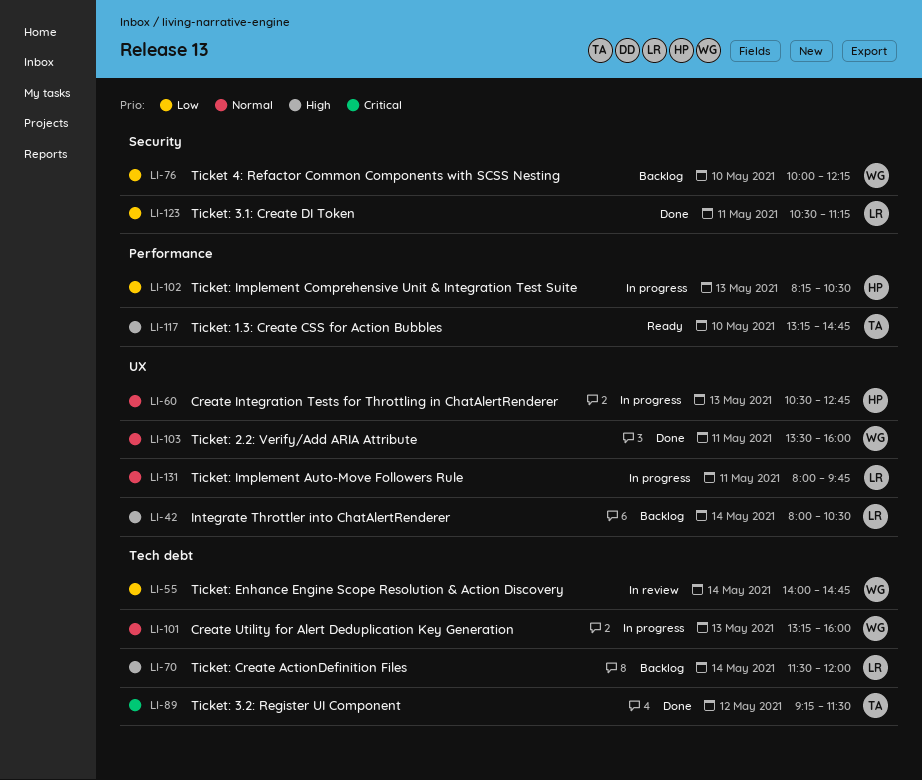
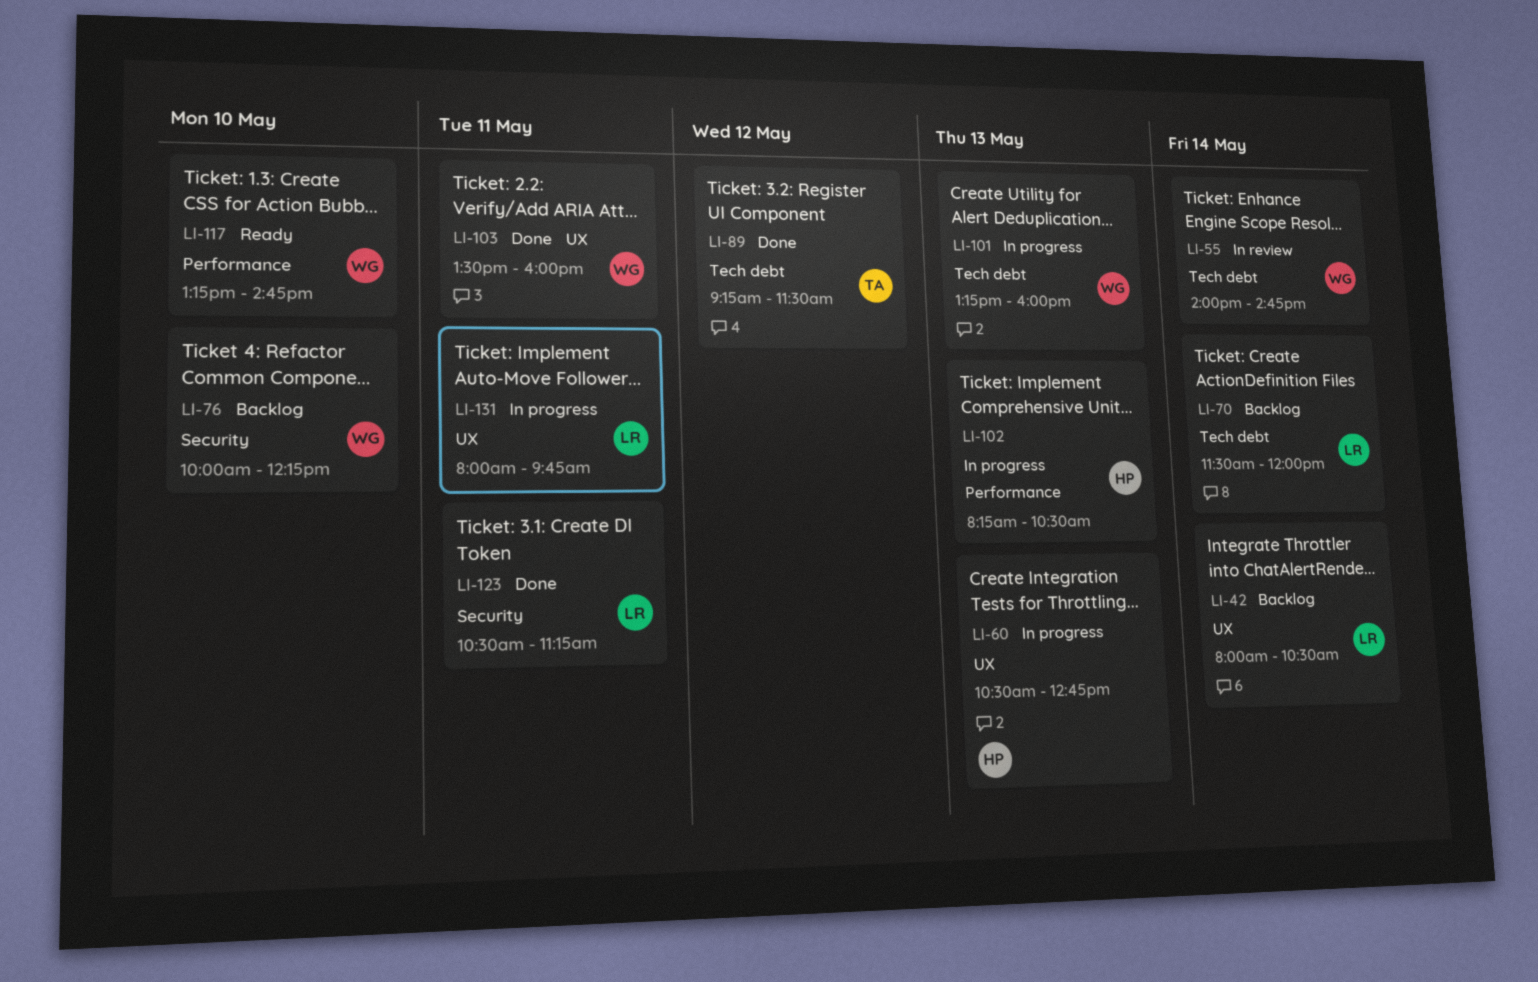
LI-117, owner: TA -> WG

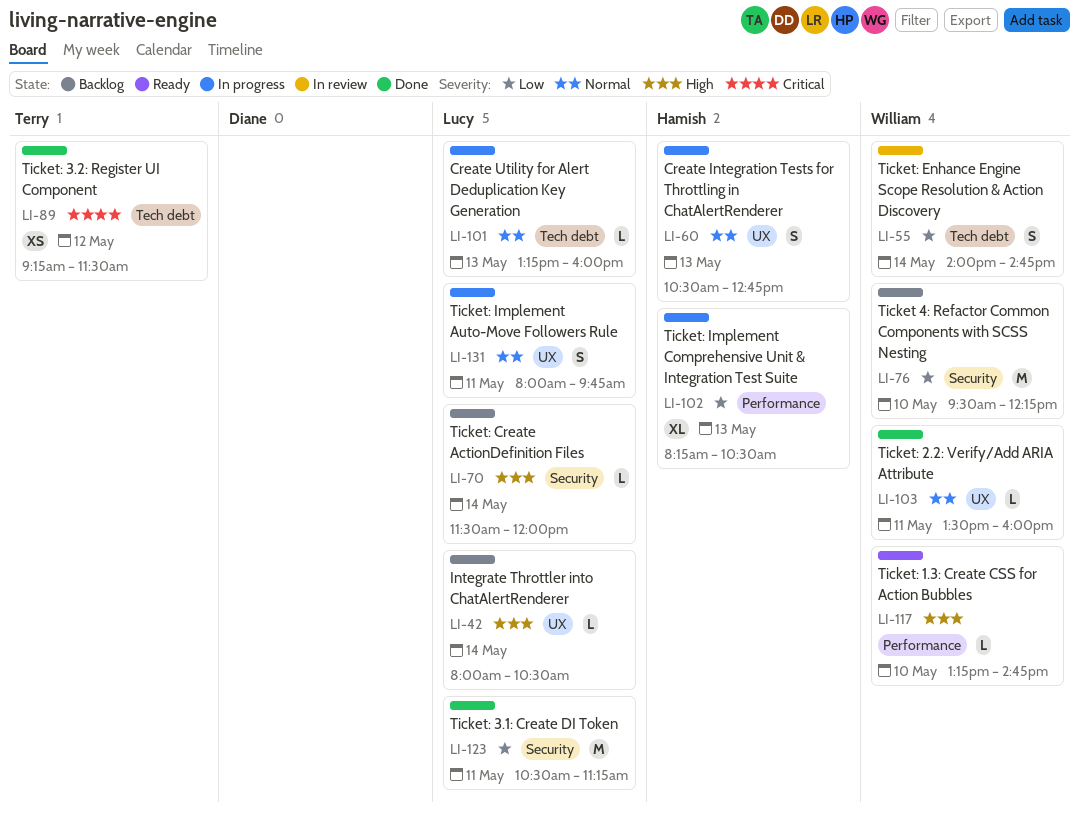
LI-70, label: Tech debt -> Security
LI-76, begins: 10:00 -> 09:30
LI-101, owner: William -> Lucy

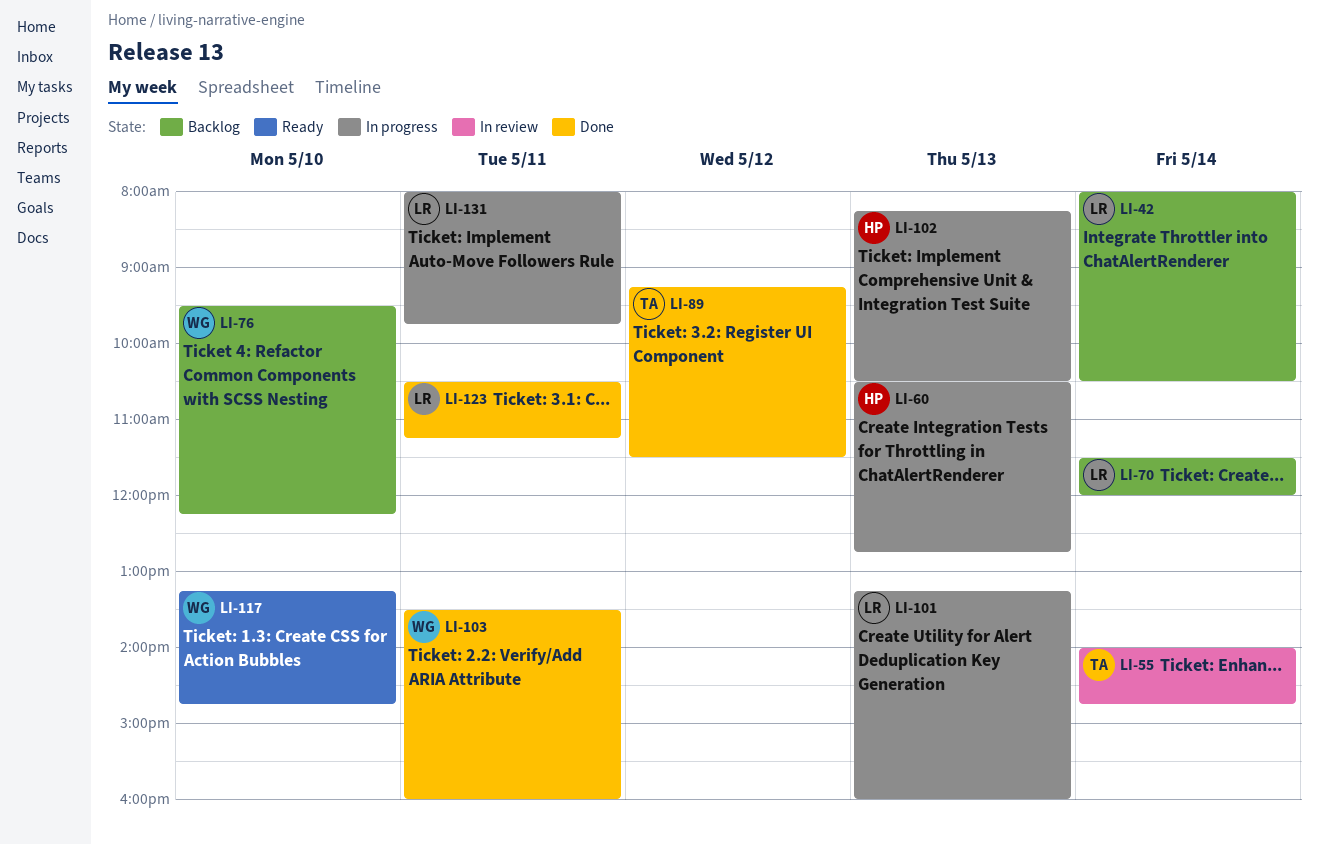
LI-55, owner: William -> Terry

